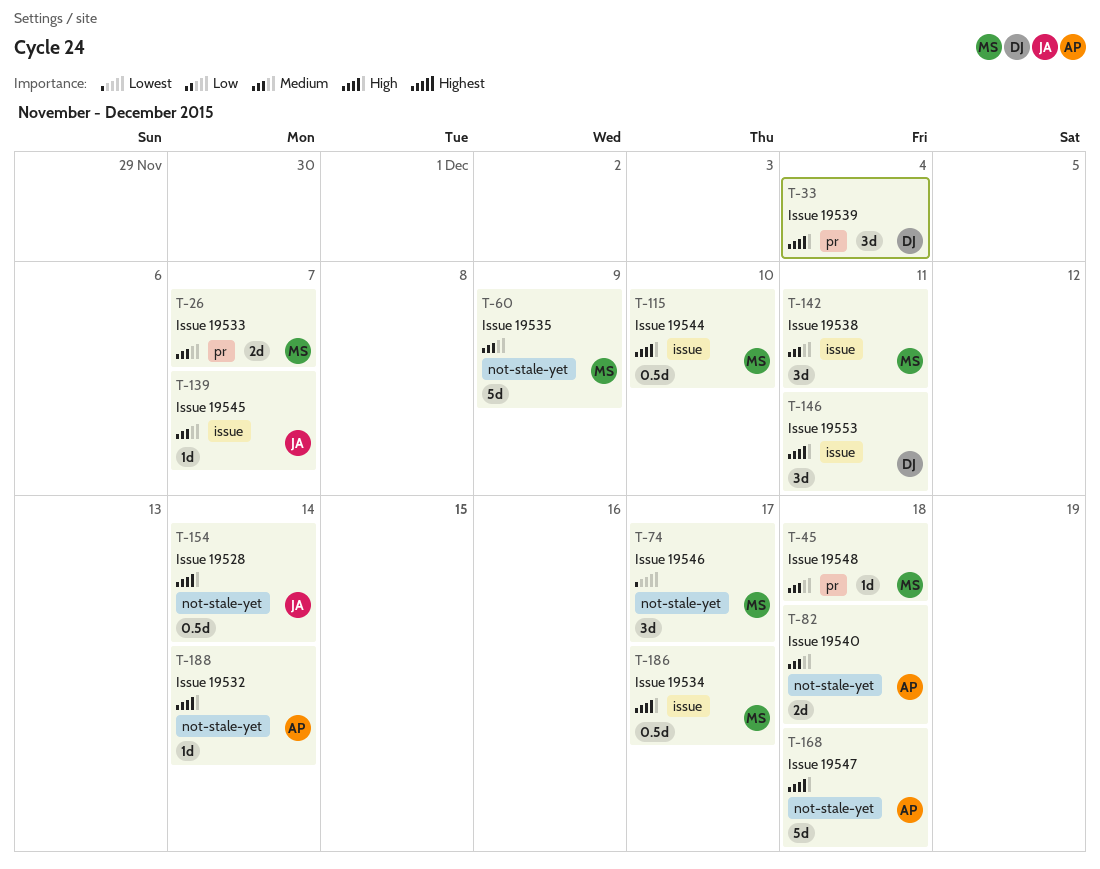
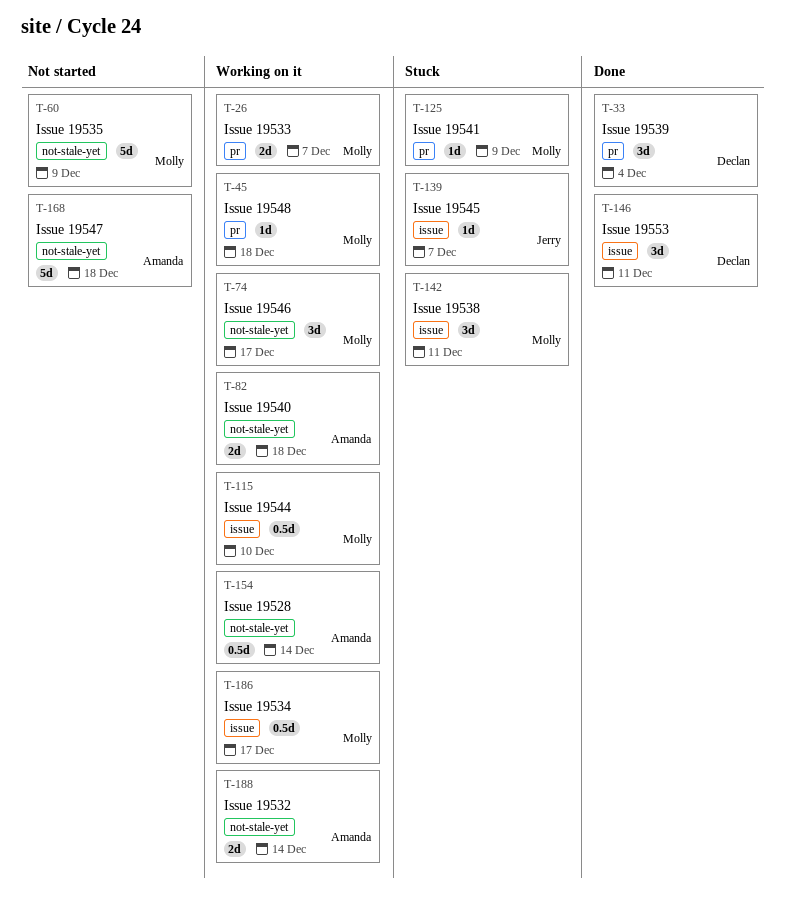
T-125: none -> present
T-154, owner: Jerry -> Amanda
T-188, estimate: 1d -> 2d

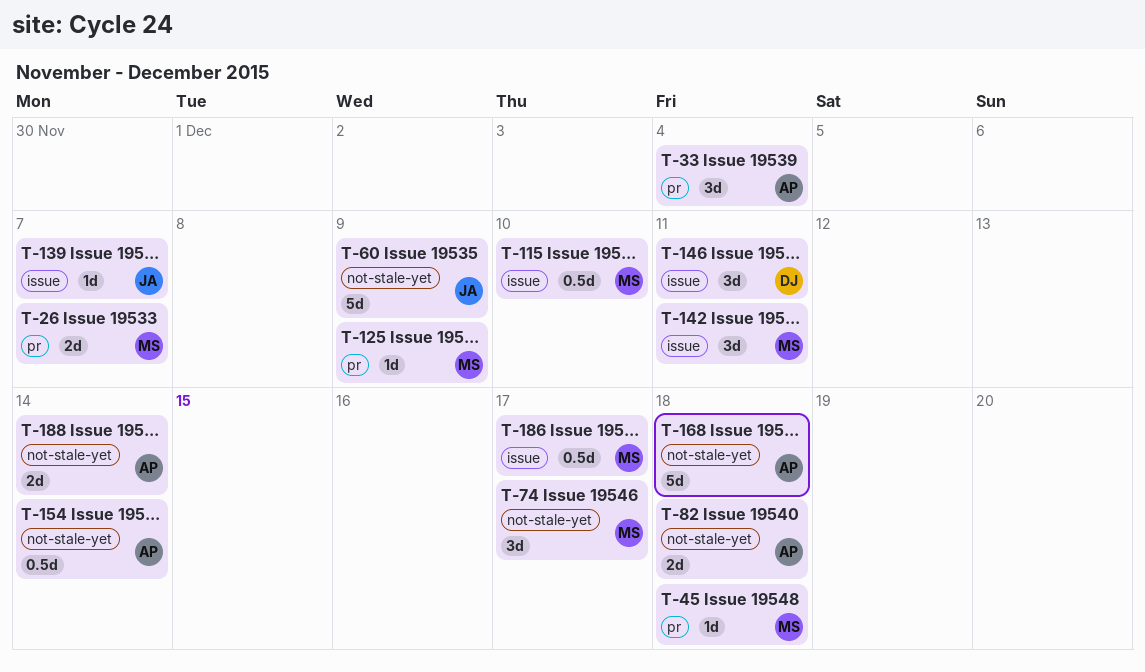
T-33, owner: Declan -> Amanda
T-60, owner: Molly -> Jerry

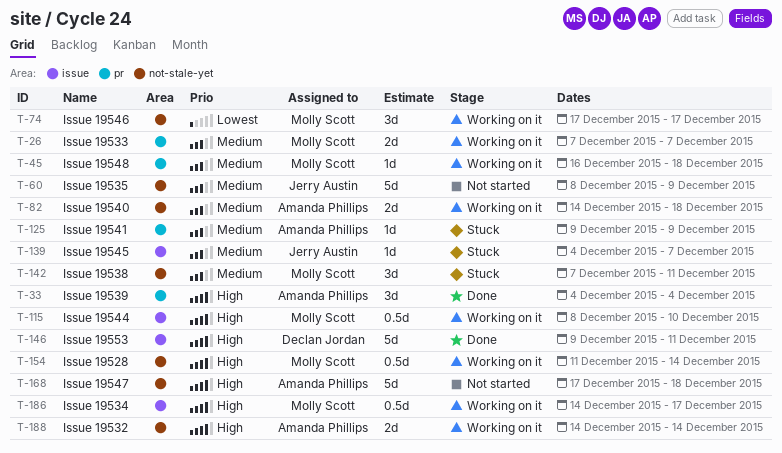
T-125, owner: Molly Scott -> Amanda Phillips
T-142, label: issue -> not-stale-yet
T-146, estimate: 3d -> 5d
T-154, owner: Amanda Phillips -> Molly Scott

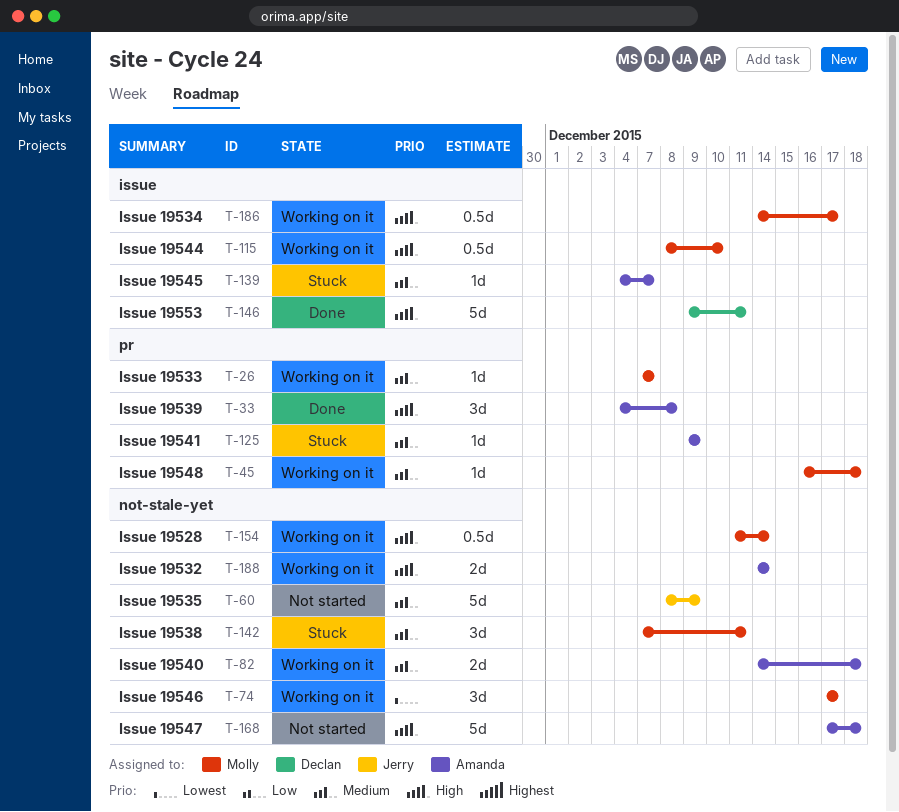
T-26, estimate: 2d -> 1d
T-33, due: Dec 4 -> Dec 8
T-139, owner: Jerry Austin -> Amanda Phillips

